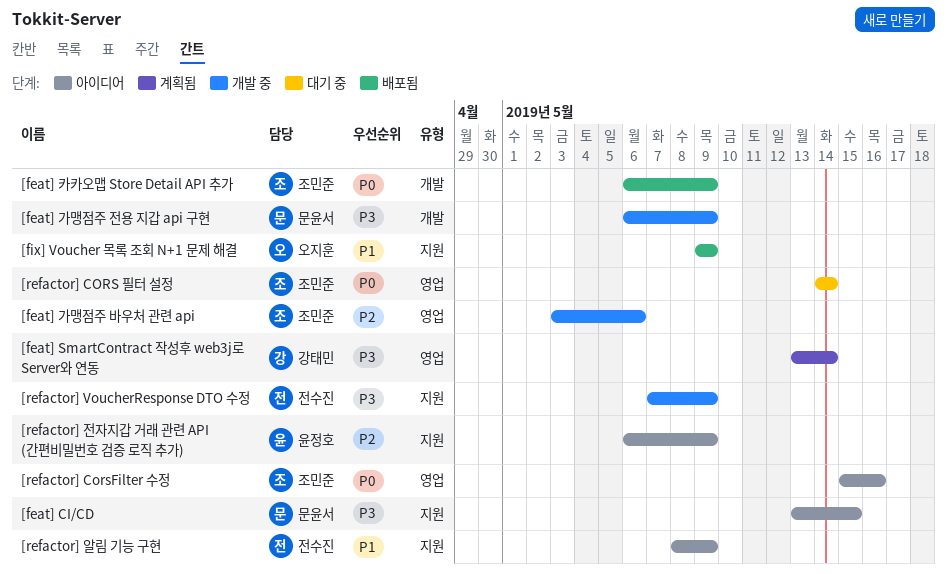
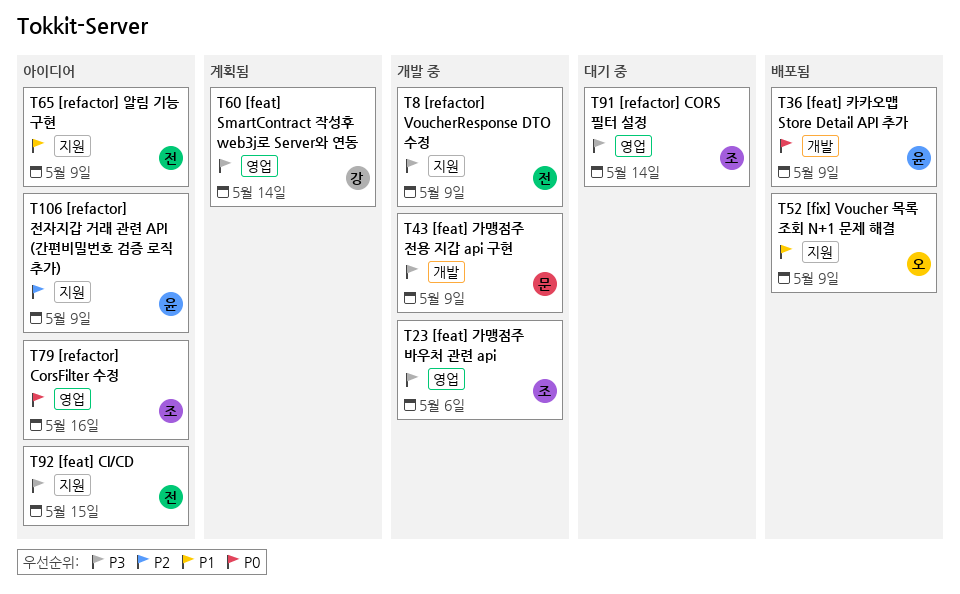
[feat] CI/CD, owner: 문윤서 -> 전수진
[feat] 가맹점주 바우처 관련 api, priority: P2 -> P3
[feat] 카카오맵 Store Detail API 추가, owner: 조민준 -> 윤정호
[refactor] CORS 필터 설정, priority: P0 -> P3

